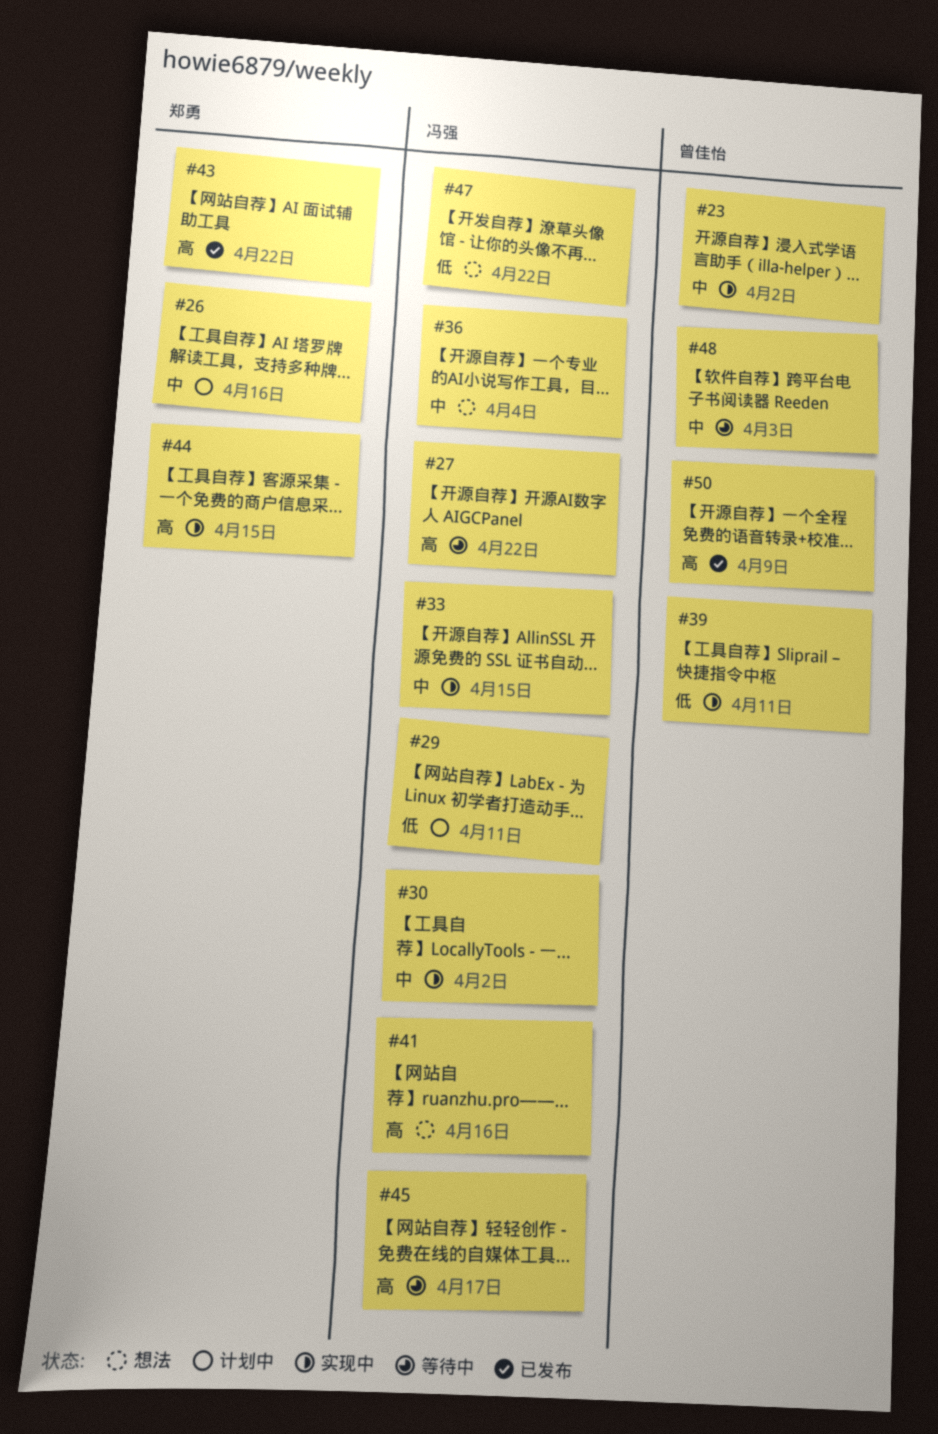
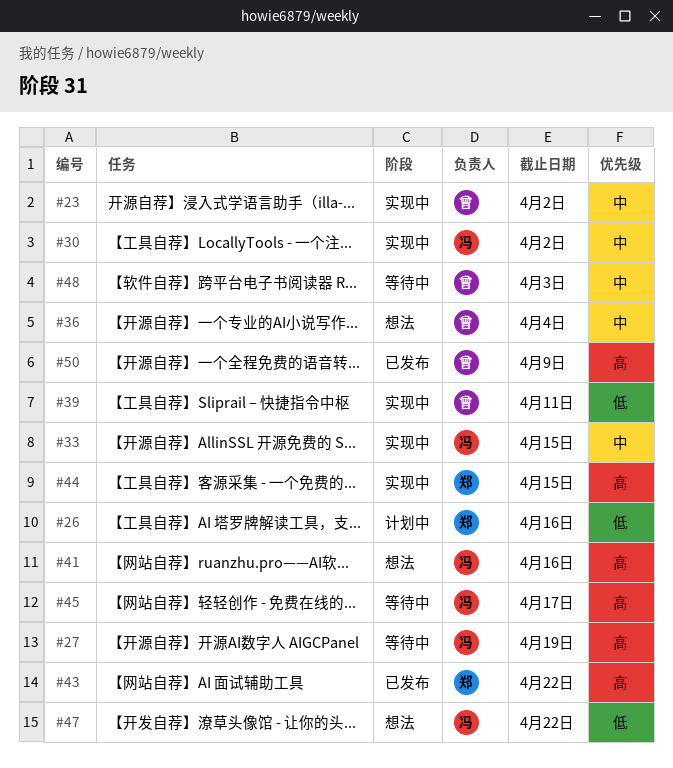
#26, priority: 中 -> 低
#27, due: Apr 22 -> Apr 19
#29: present -> none
#36, owner: 冯强 -> 曾佳怡

